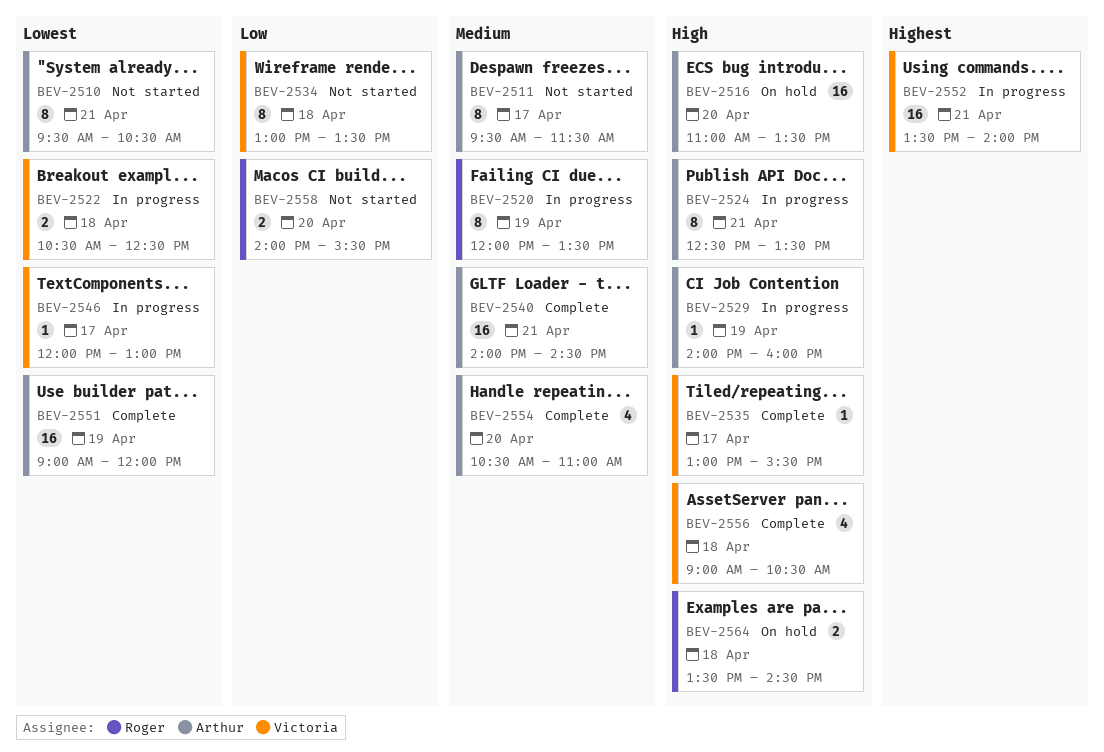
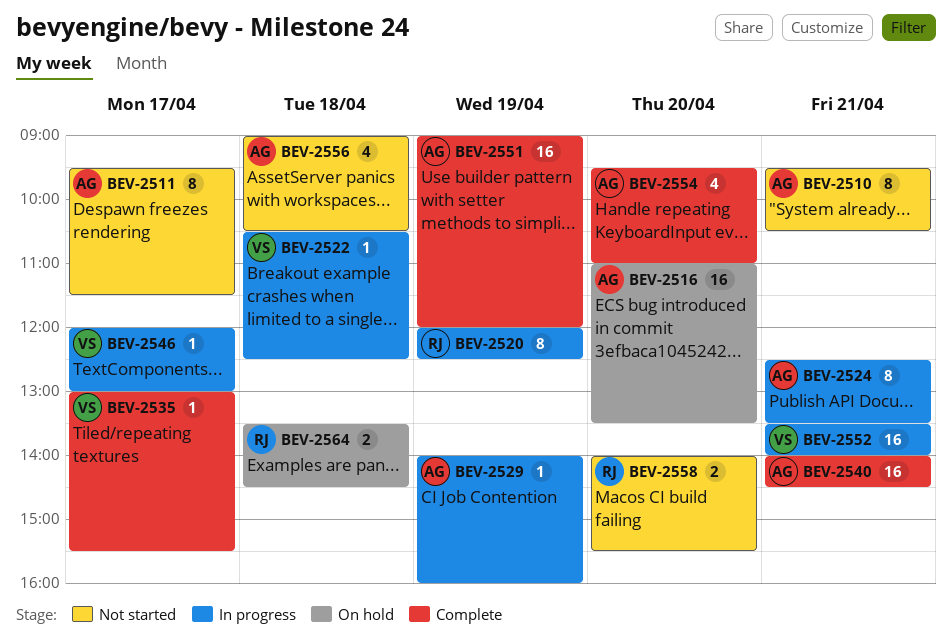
BEV-2520, ends: 13:30 -> 12:30
BEV-2522, estimate: 2 -> 1
BEV-2534: present -> none
BEV-2554, begins: 10:30 -> 09:30
BEV-2556, status: Complete -> Not started
BEV-2556, owner: Victoria -> Arthur

